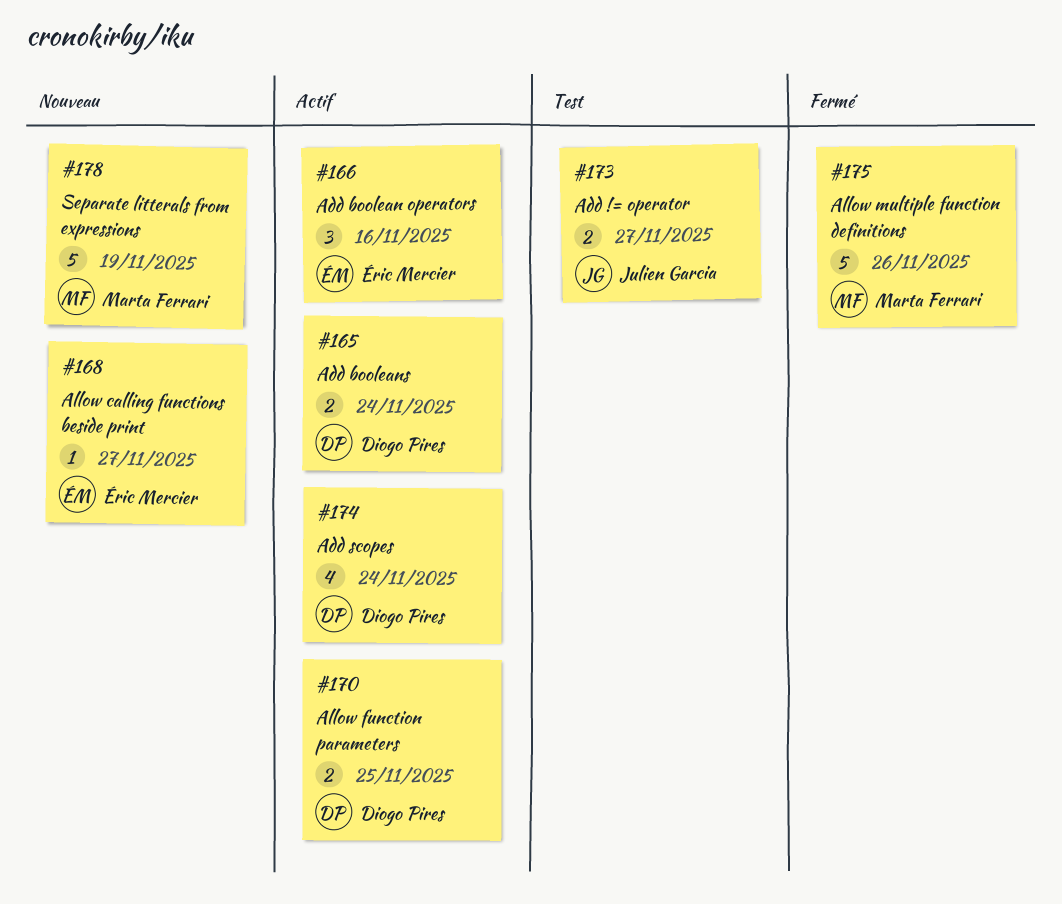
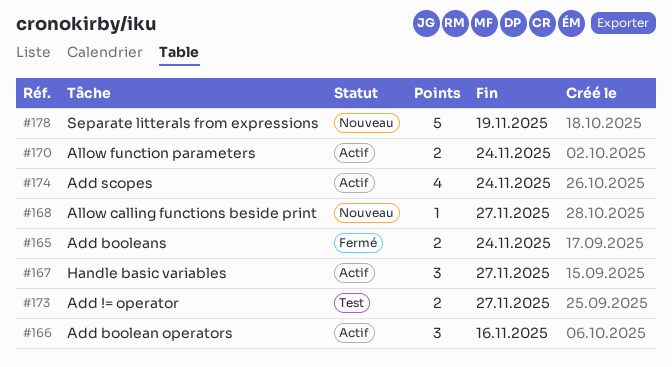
#165, status: Actif -> Fermé
#167: none -> present
#170, due: Nov 25 -> Nov 24
#175: present -> none

